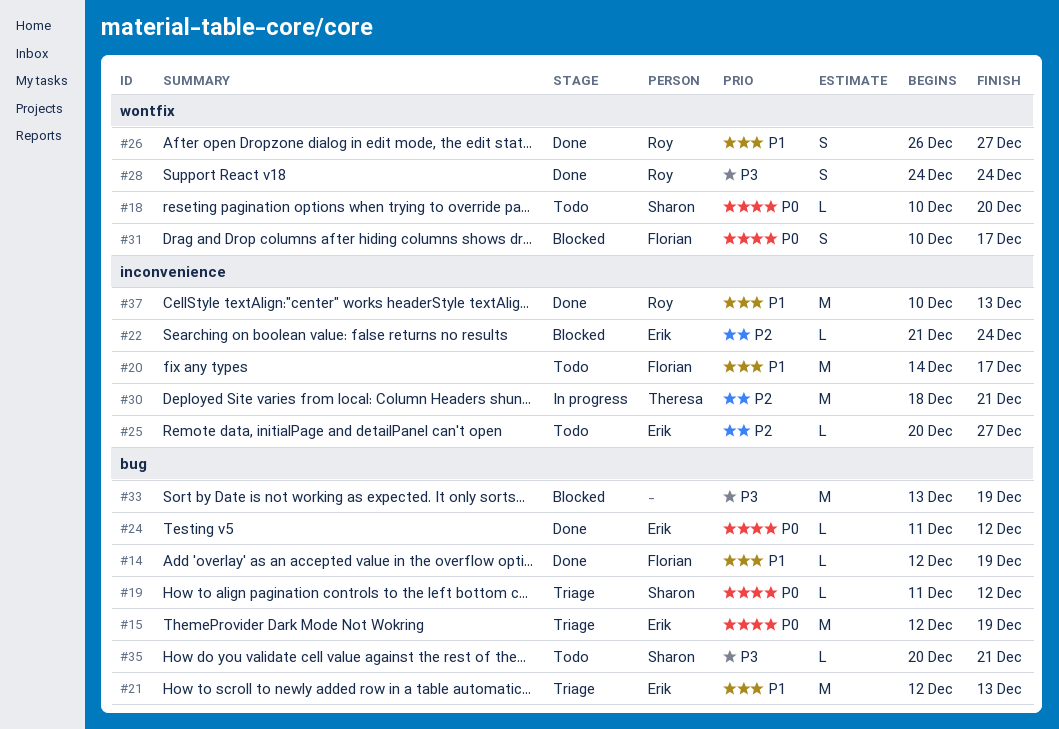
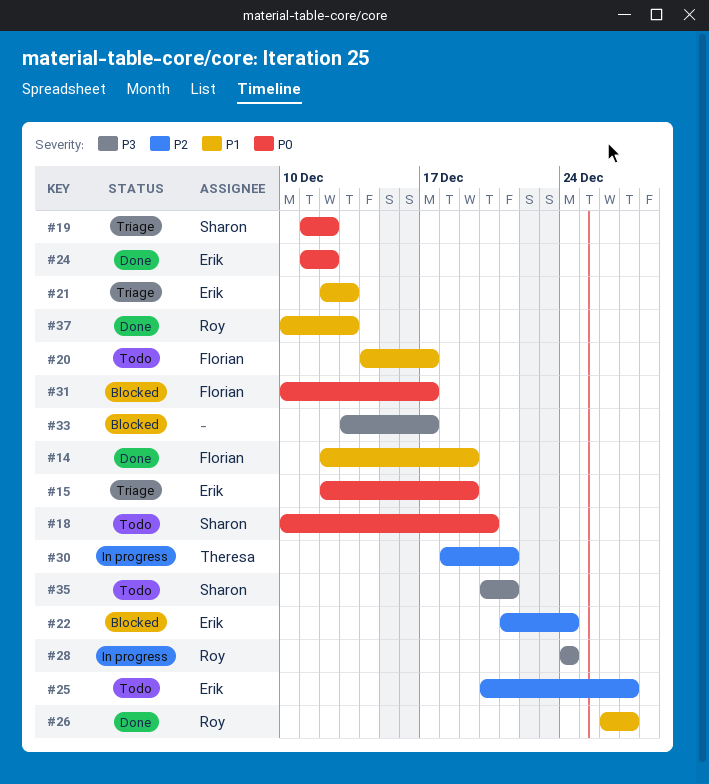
#28, status: Done -> In progress
#33, due: Dec 19 -> Dec 17

